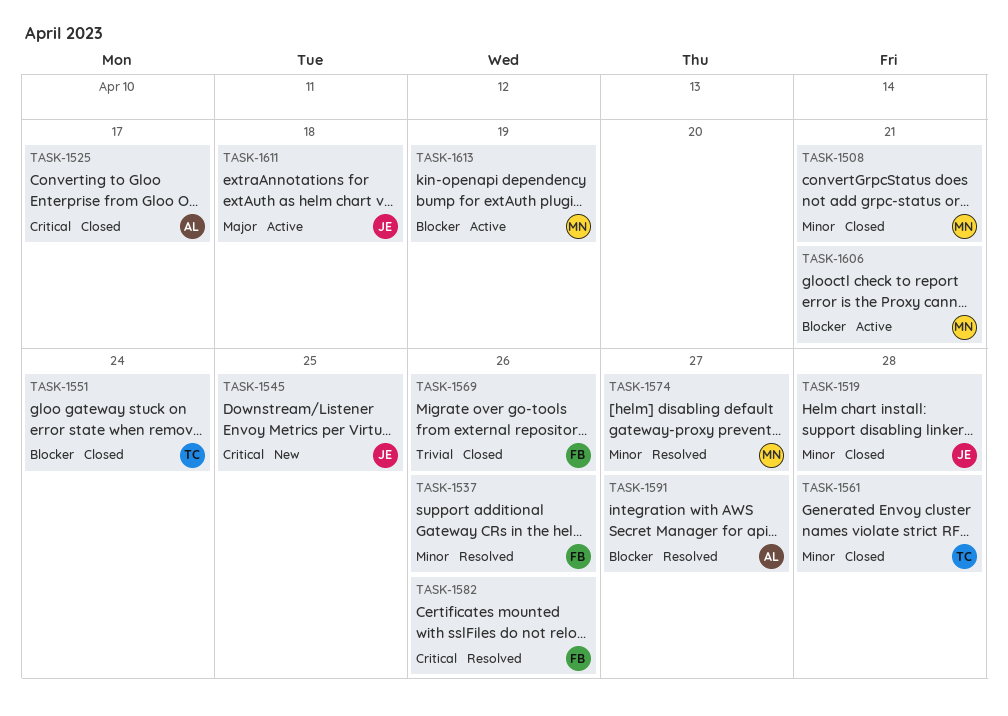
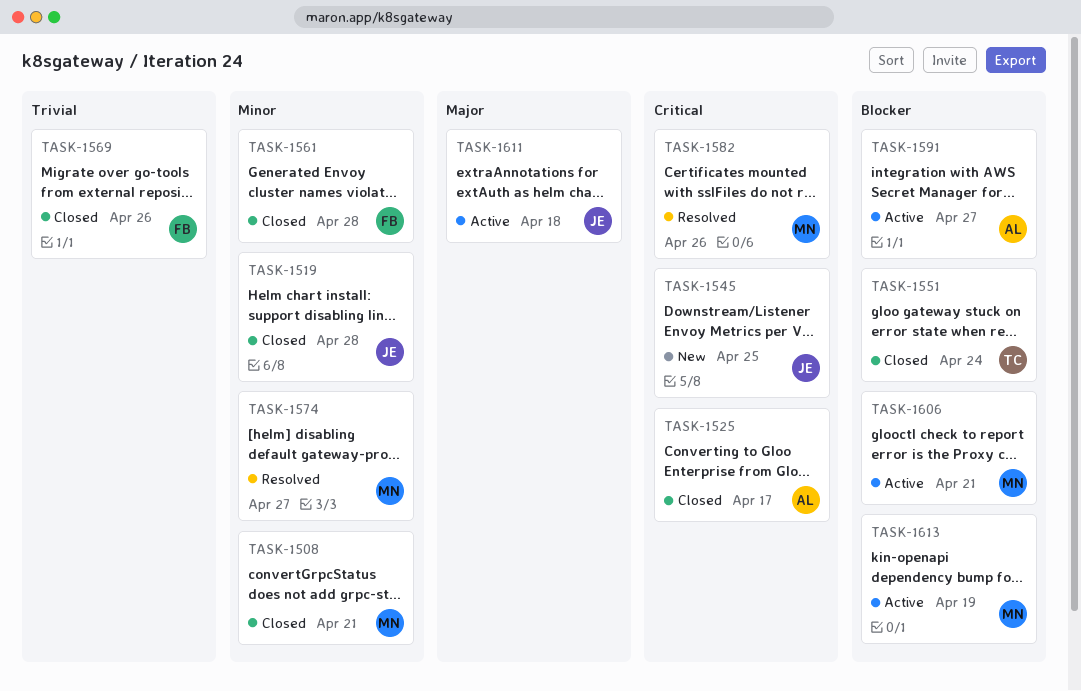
TASK-1537: present -> none
TASK-1561, owner: TC -> FB
TASK-1582, owner: FB -> MN
TASK-1591, status: Resolved -> Active

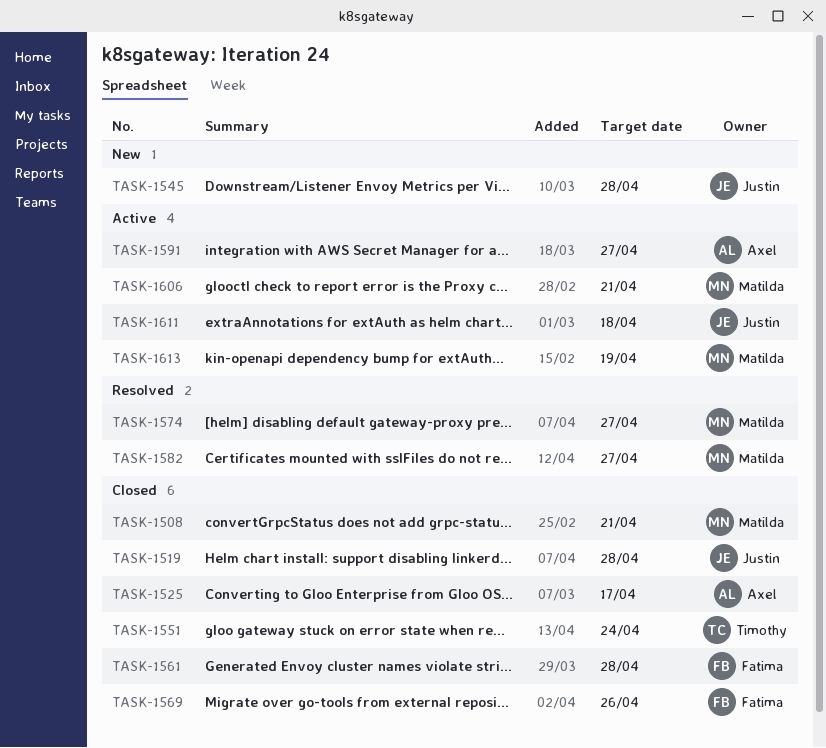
TASK-1545, due: Apr 25 -> Apr 28
TASK-1582, due: Apr 26 -> Apr 27

